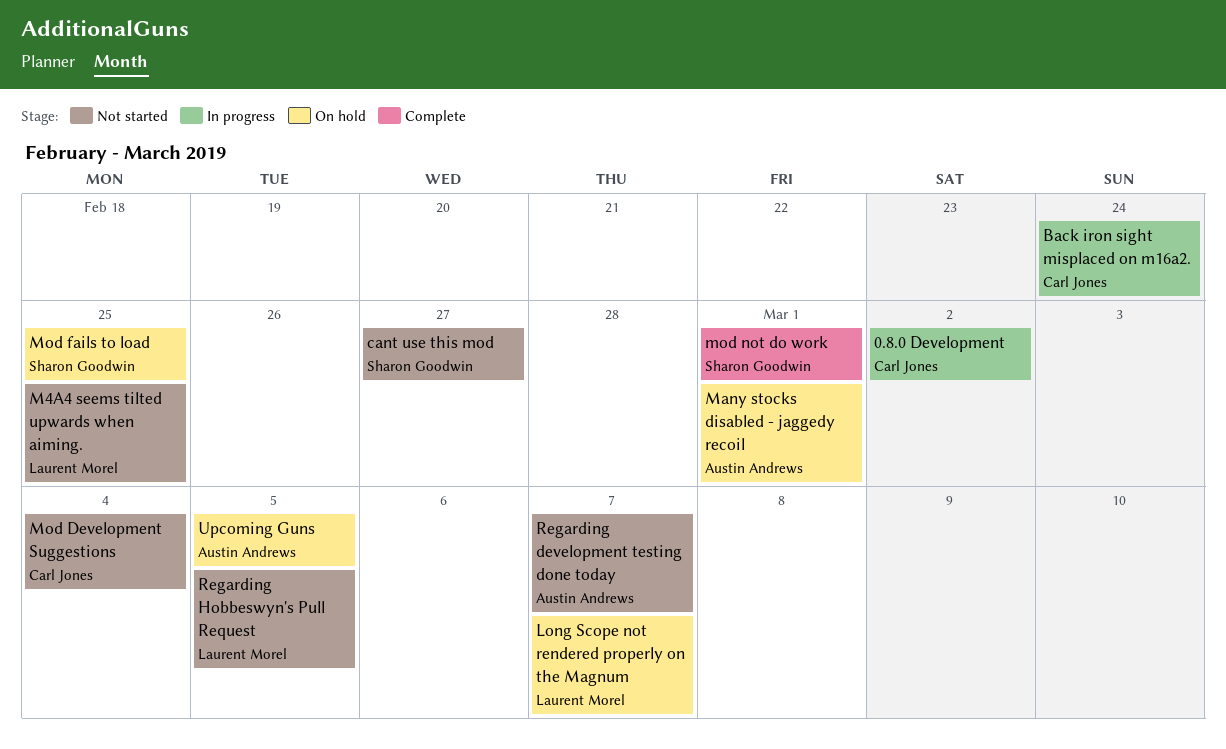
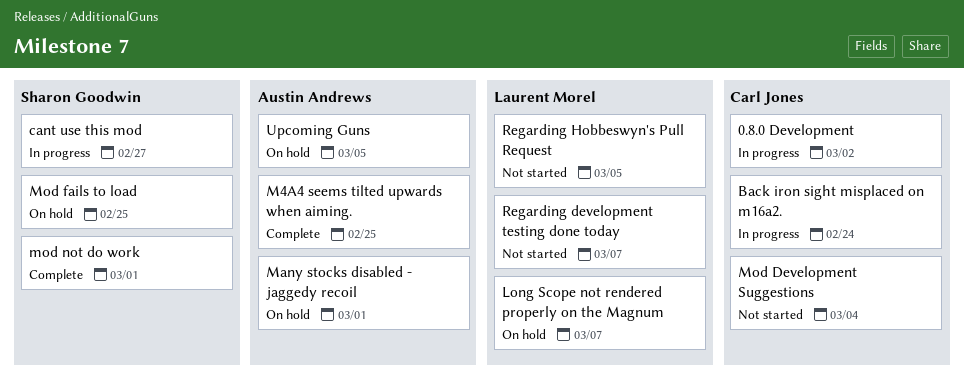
cant use this mod, status: Not started -> In progress
M4A4 seems tilted upwards when aiming., status: Not started -> Complete
M4A4 seems tilted upwards when aiming., owner: Laurent Morel -> Austin Andrews
Regarding development testing done today, owner: Austin Andrews -> Laurent Morel

